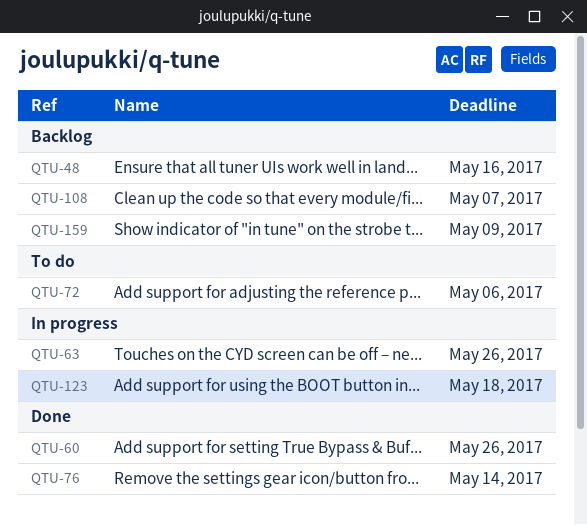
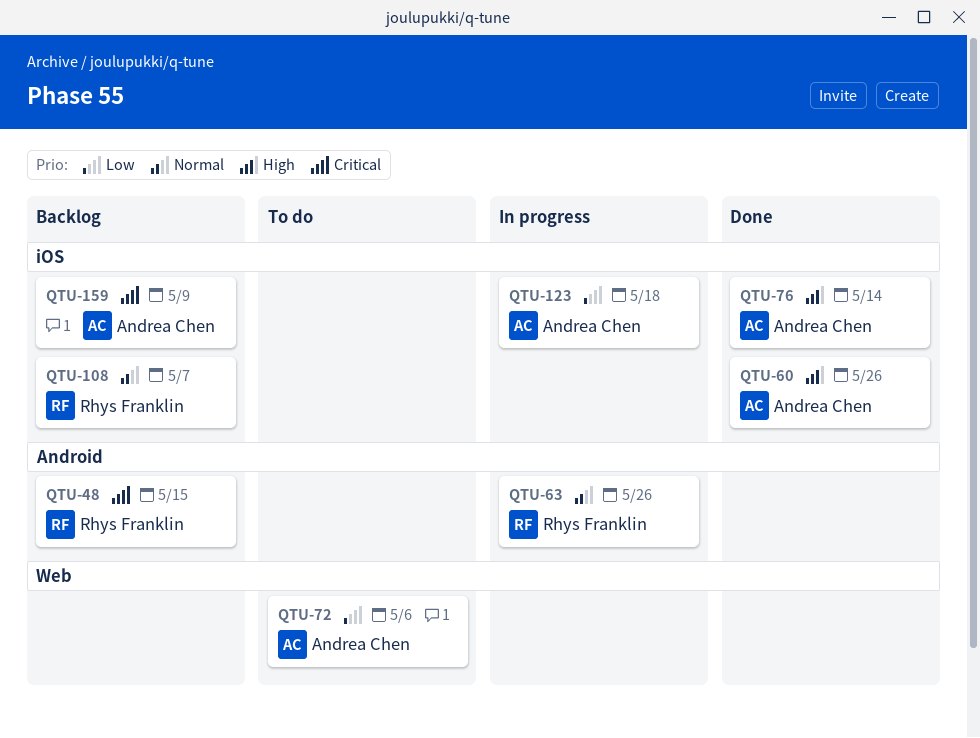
QTU-48, due: May 16 -> May 15

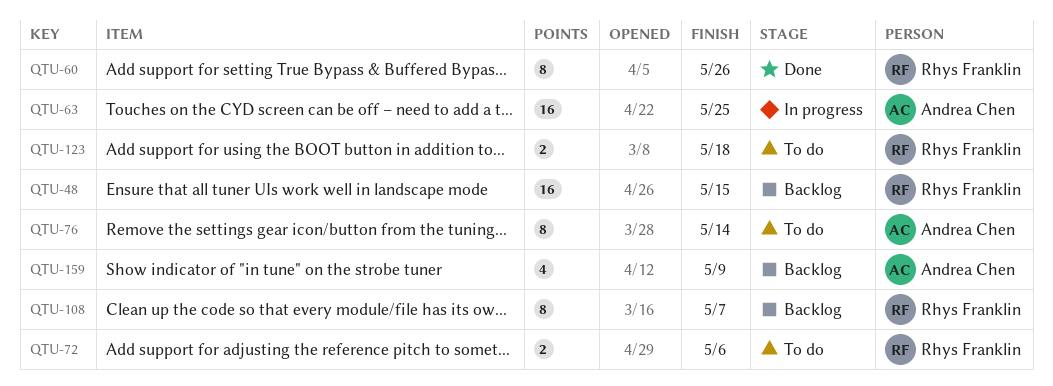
QTU-60, owner: Andrea Chen -> Rhys Franklin
QTU-63, owner: Rhys Franklin -> Andrea Chen
QTU-63, due: May 26 -> May 25
QTU-72, owner: Andrea Chen -> Rhys Franklin
QTU-76, status: Done -> To do
QTU-123, status: In progress -> To do
QTU-123, owner: Andrea Chen -> Rhys Franklin

